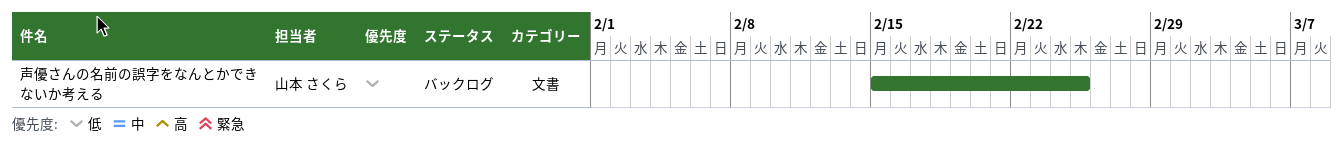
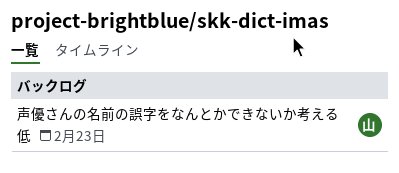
声優さんの名前の誤字をなんとかできないか考える, due: Feb 25 -> Feb 23

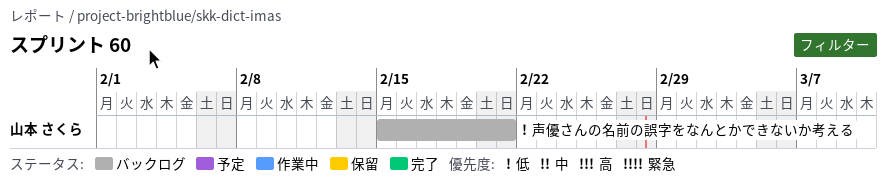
声優さんの名前の誤字をなんとかできないか考える, due: Feb 23 -> Feb 21

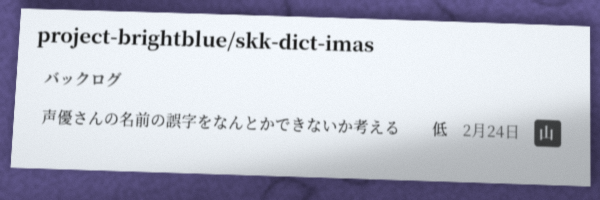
声優さんの名前の誤字をなんとかできないか考える, due: Feb 21 -> Feb 24

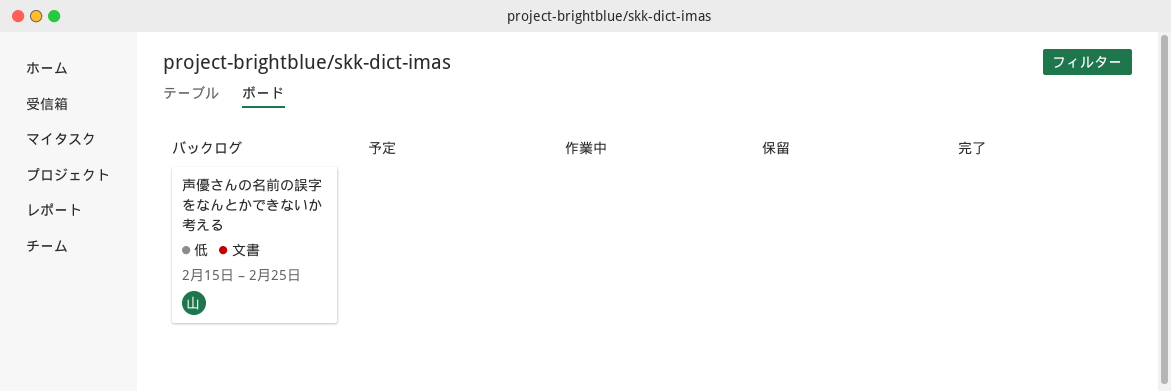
声優さんの名前の誤字をなんとかできないか考える, due: Feb 24 -> Feb 25

